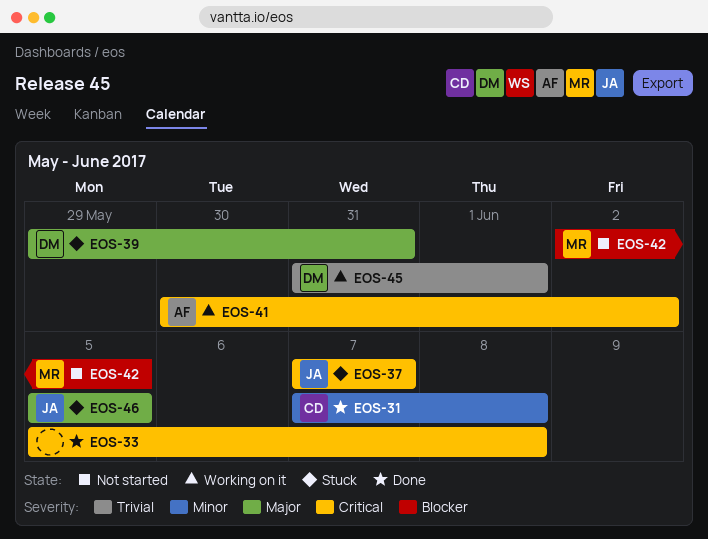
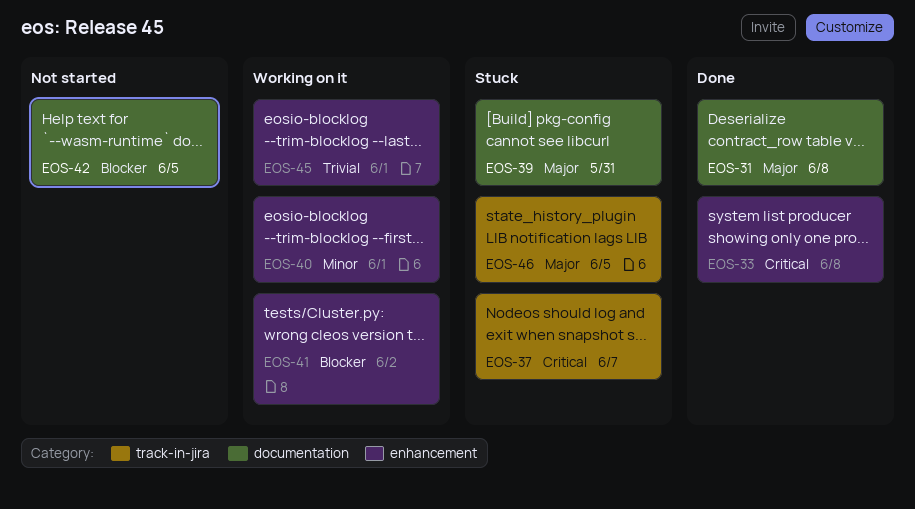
EOS-31, priority: Minor -> Major
EOS-40: none -> present
EOS-41, priority: Critical -> Blocker

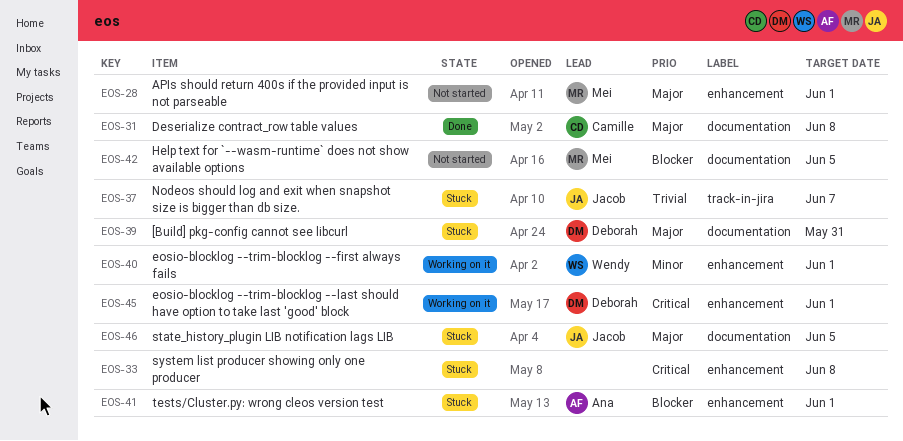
EOS-28: none -> present
EOS-33, status: Done -> Stuck
EOS-37, priority: Critical -> Trivial
EOS-41, status: Working on it -> Stuck
EOS-41, due: Jun 2 -> Jun 1
EOS-45, priority: Trivial -> Critical
EOS-46, label: track-in-jira -> documentation

